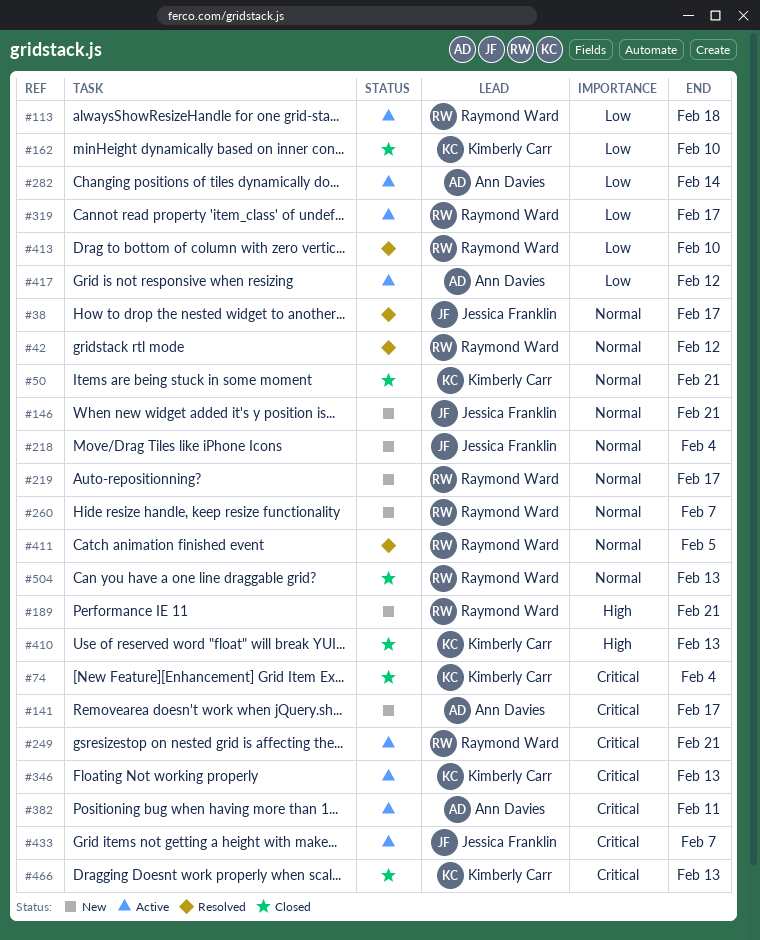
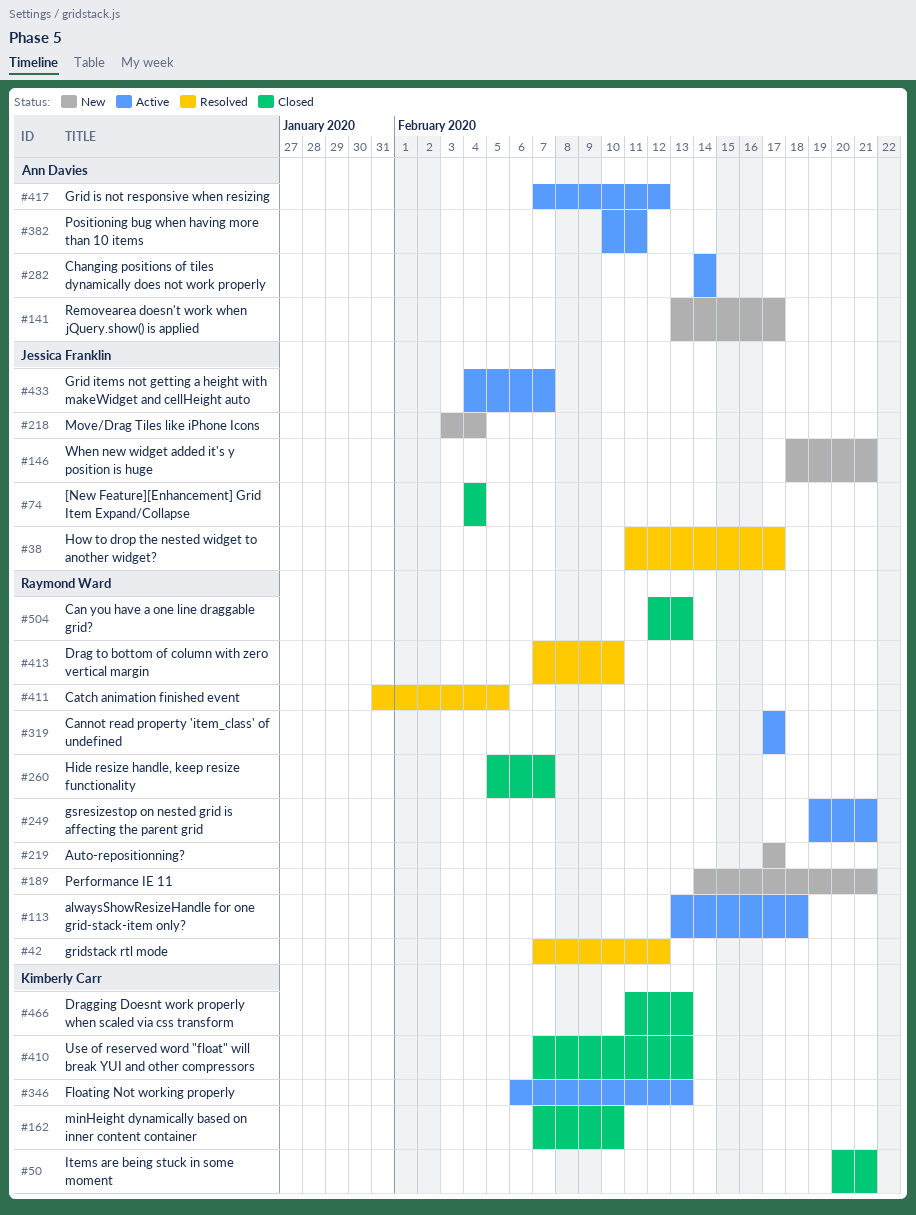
#74, owner: Kimberly Carr -> Jessica Franklin
#260, status: New -> Closed

